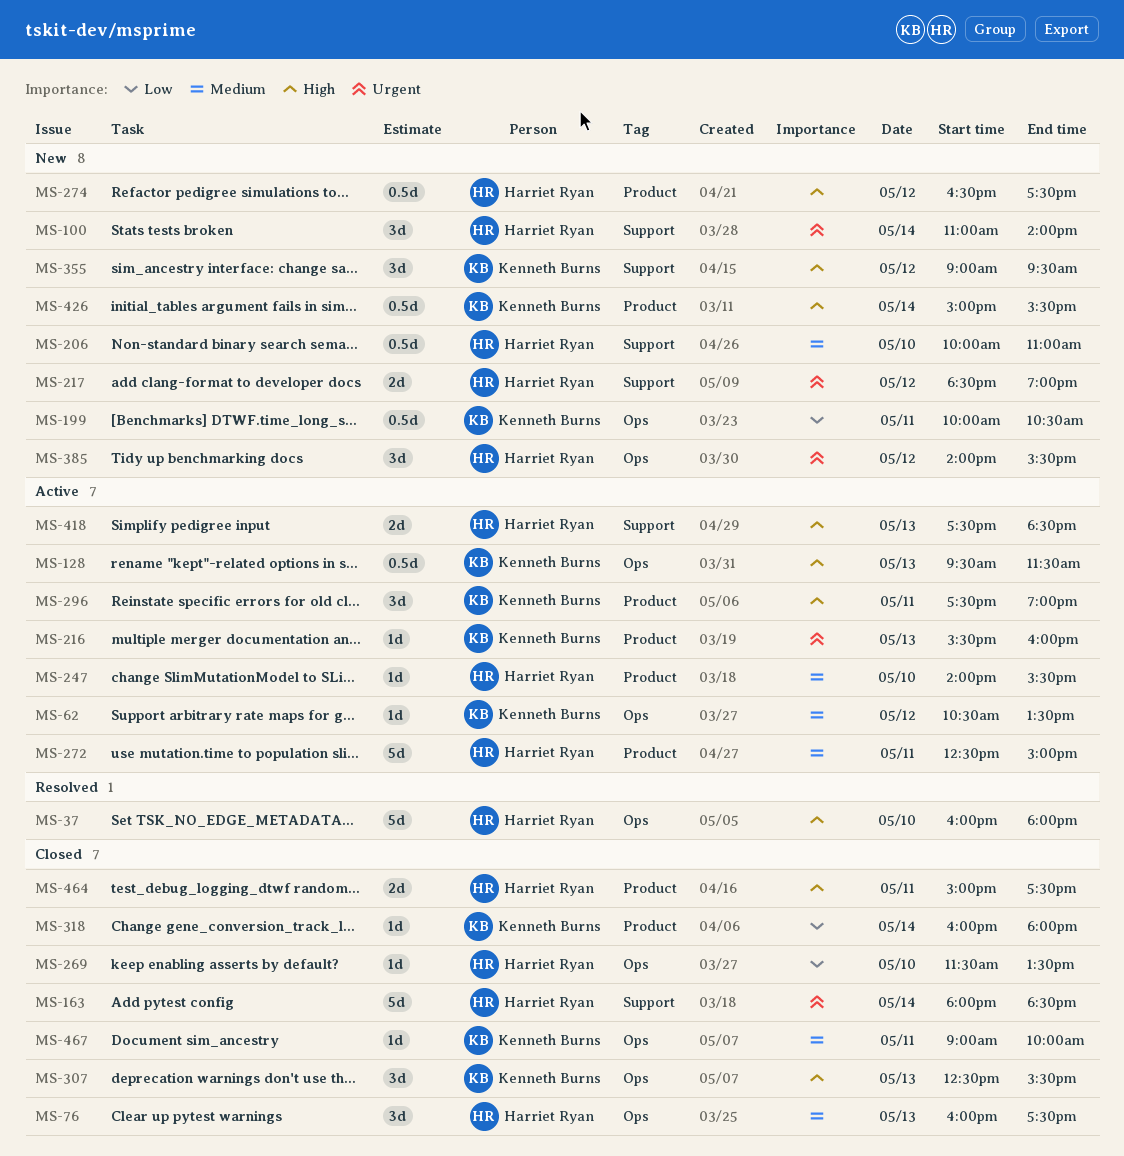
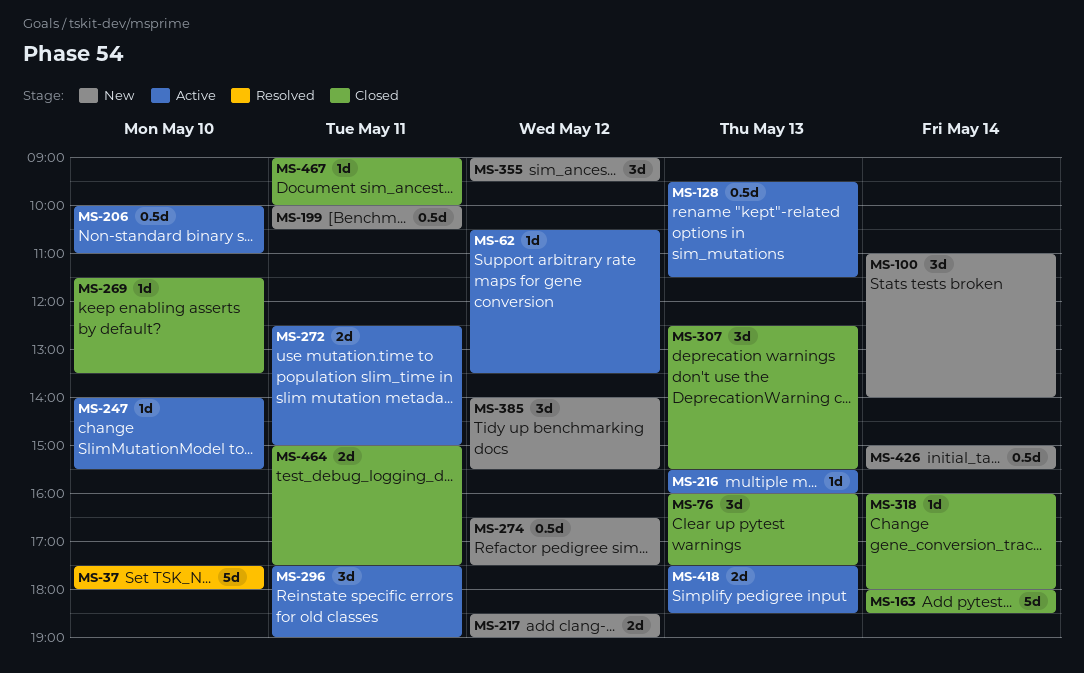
MS-37, begins: 16:00 -> 17:30
MS-206, status: New -> Active
MS-272, estimate: 5d -> 2d

